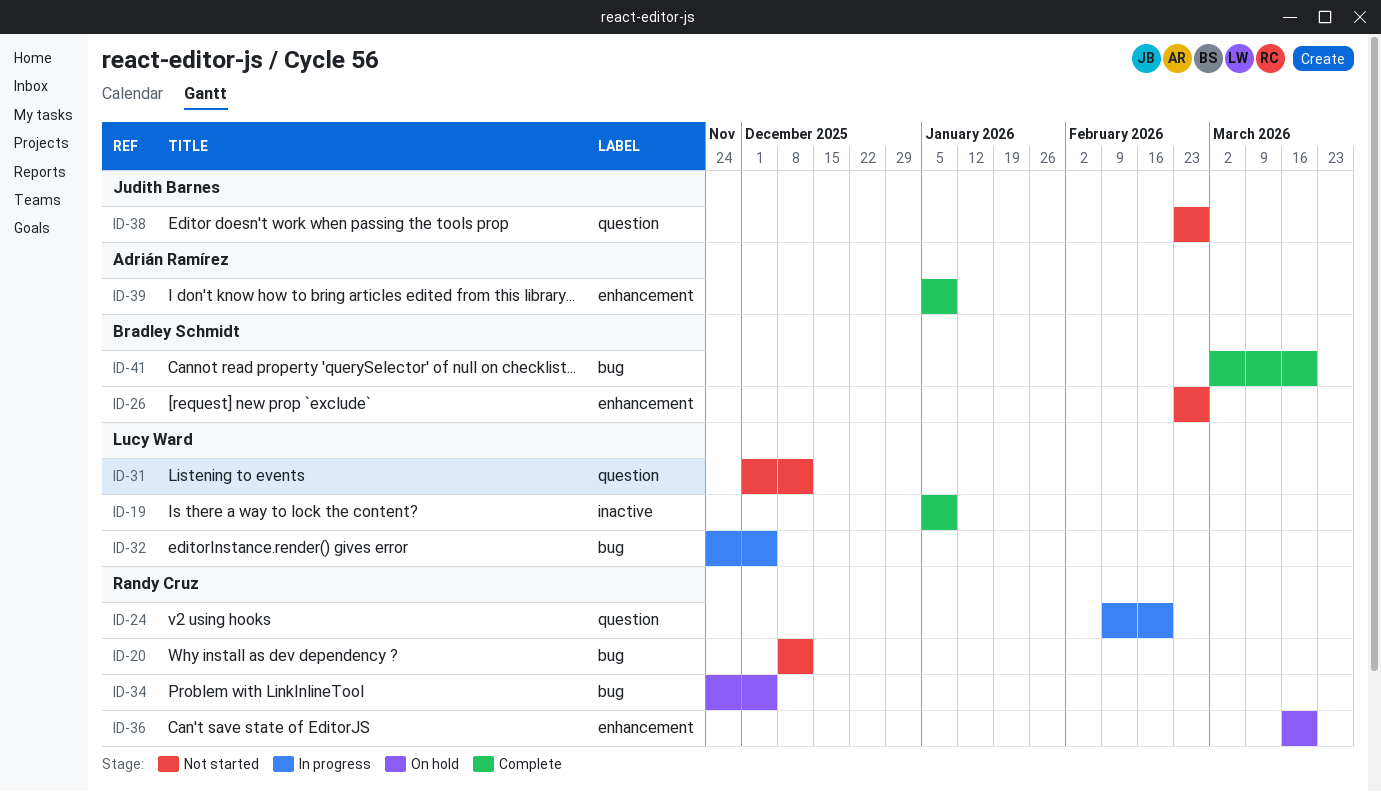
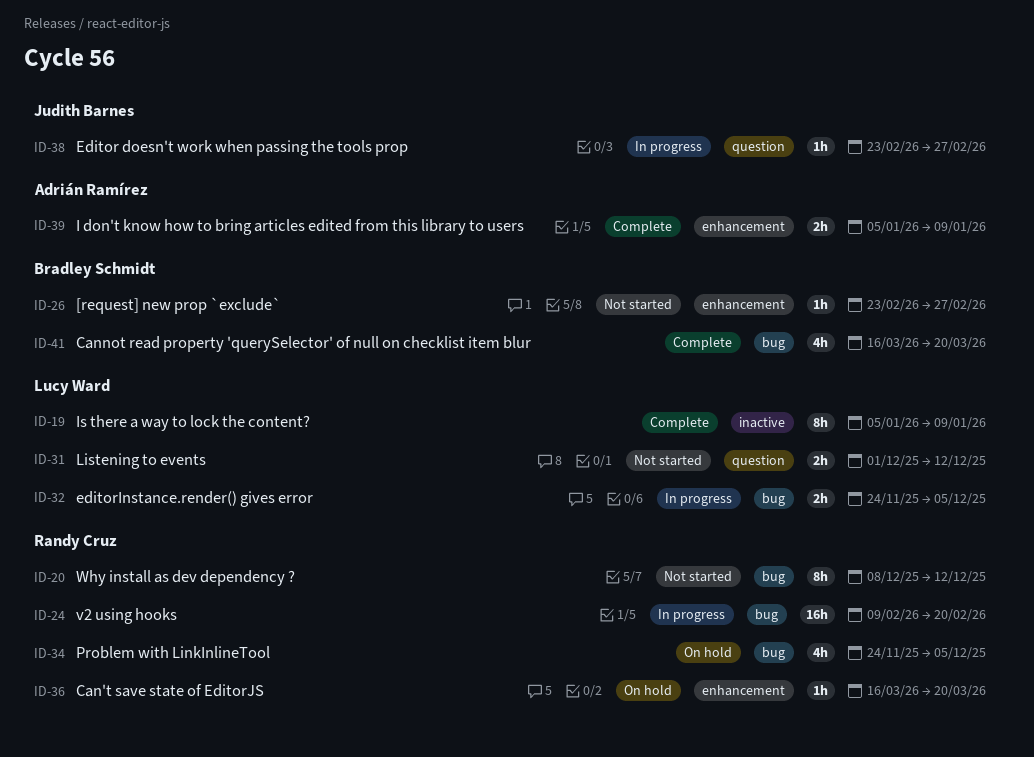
ID-24, label: question -> bug
ID-38, status: Not started -> In progress
ID-41, start: Mar 2 -> Mar 16

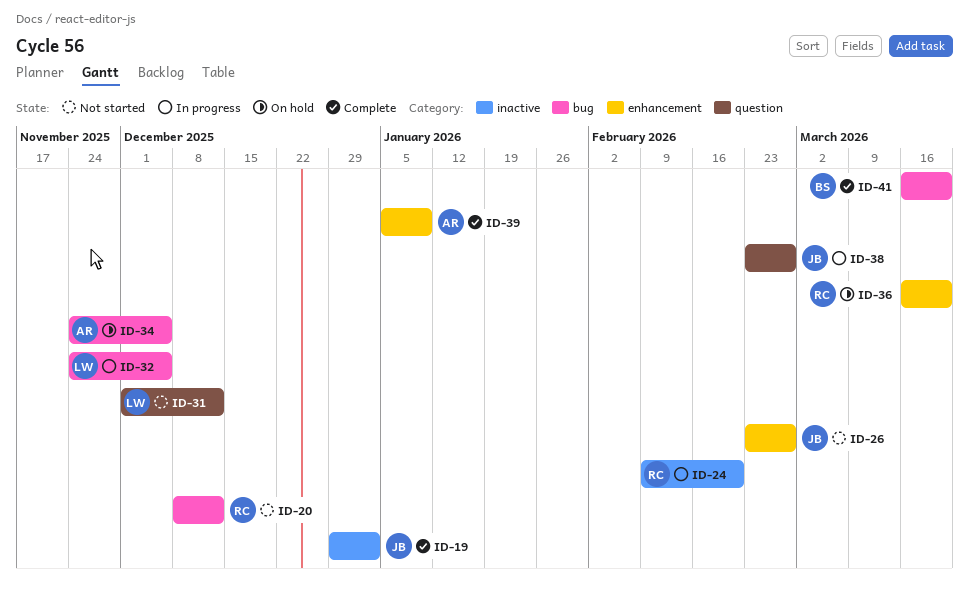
ID-19, owner: Lucy Ward -> Judith Barnes
ID-19, start: Jan 5 -> Dec 29
ID-19, due: Jan 9 -> Jan 2
ID-24, label: bug -> inactive
ID-26, owner: Bradley Schmidt -> Judith Barnes
ID-34, owner: Randy Cruz -> Adrián Ramírez

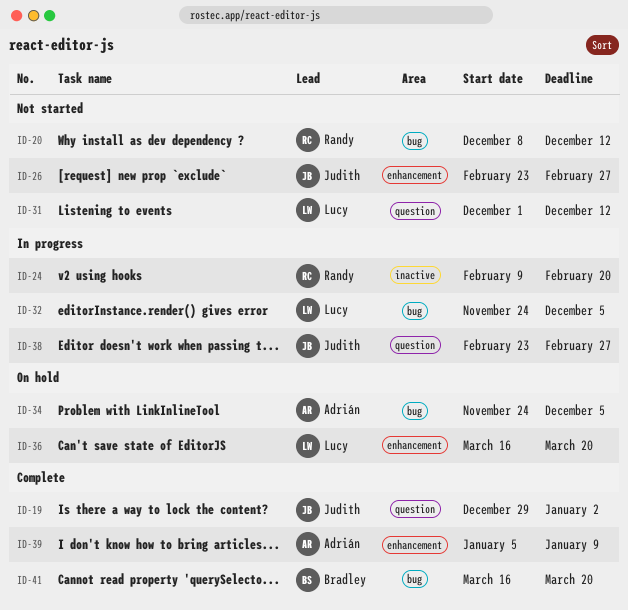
ID-19, label: inactive -> question
ID-36, owner: Randy -> Lucy

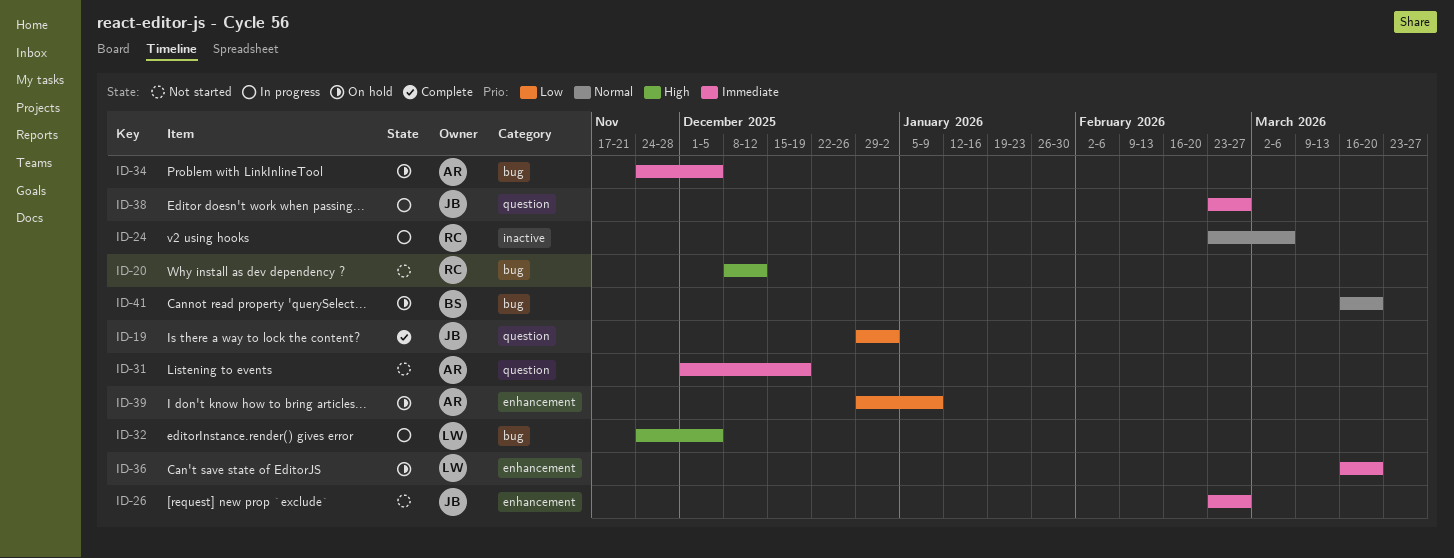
ID-24, start: Feb 9 -> Feb 23
ID-24, due: Feb 20 -> Mar 6
ID-31, owner: Lucy -> Adrián
ID-31, due: Dec 12 -> Dec 19
ID-39, status: Complete -> On hold
ID-39, start: Jan 5 -> Dec 29
ID-41, status: Complete -> On hold

